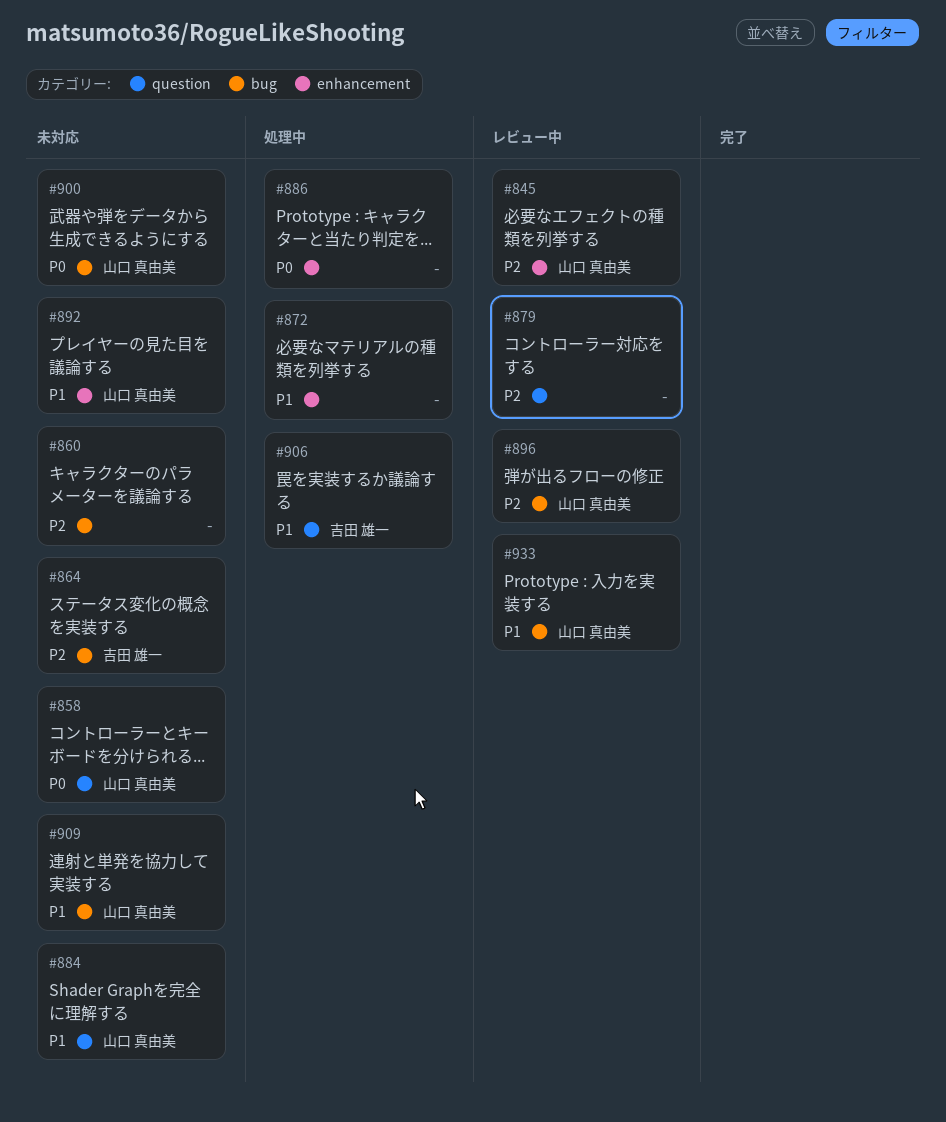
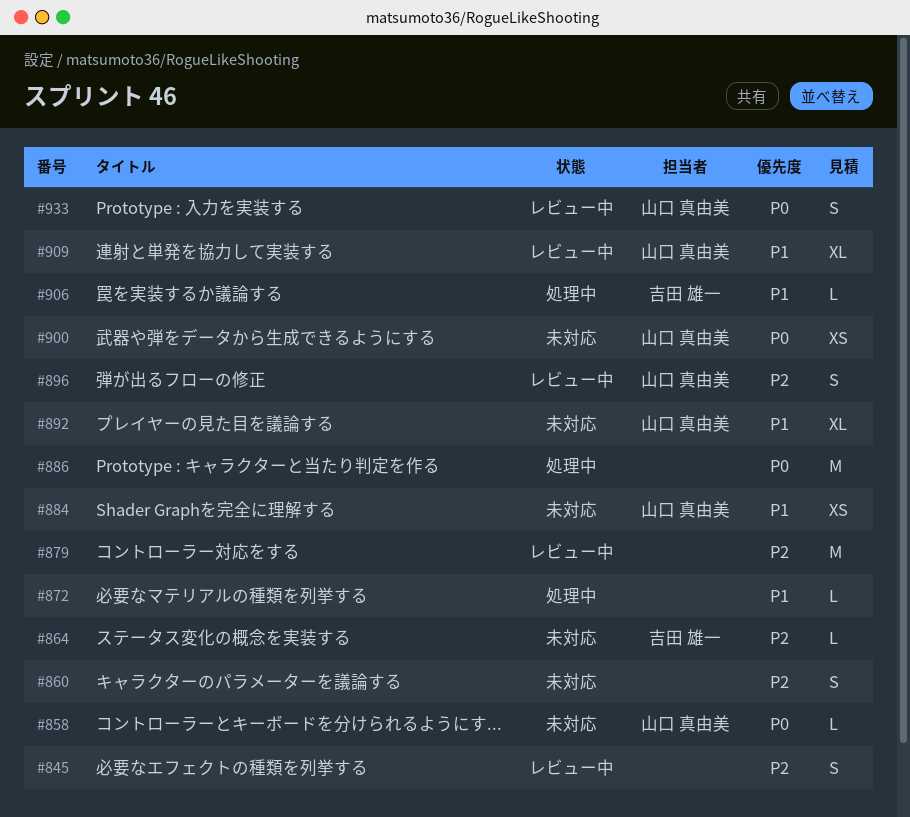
#845, owner: 山口 真由美 -> none
#909, status: 未対応 -> レビュー中
#933, priority: P1 -> P0

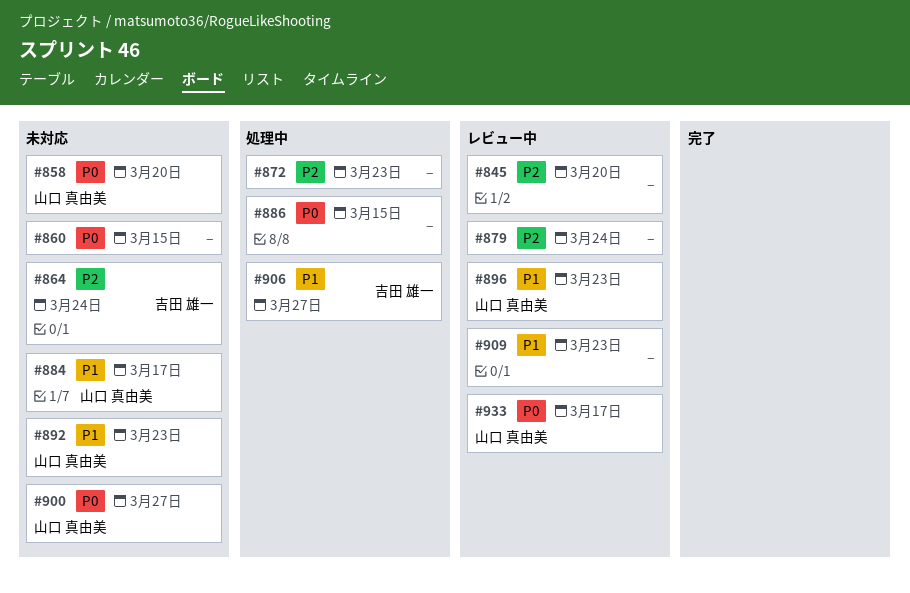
#860, priority: P2 -> P0
#872, priority: P1 -> P2
#896, priority: P2 -> P1
#909, owner: 山口 真由美 -> none

